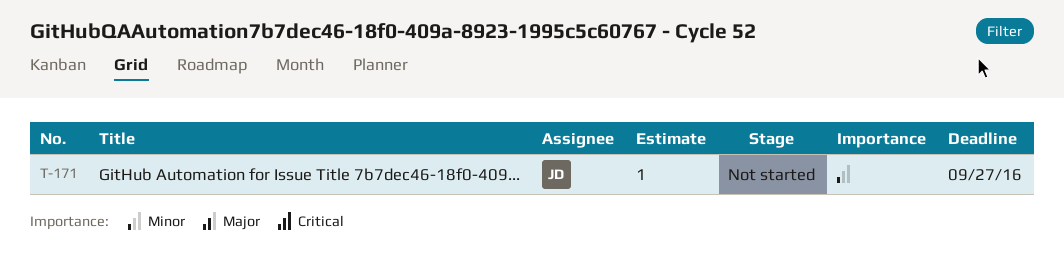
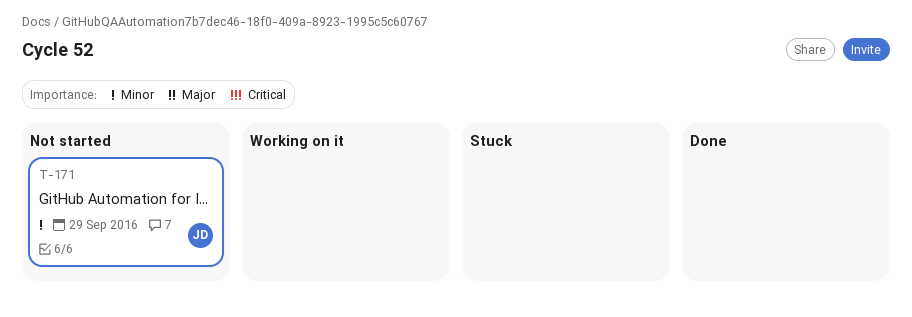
T-171, due: Sep 27 -> Sep 29

